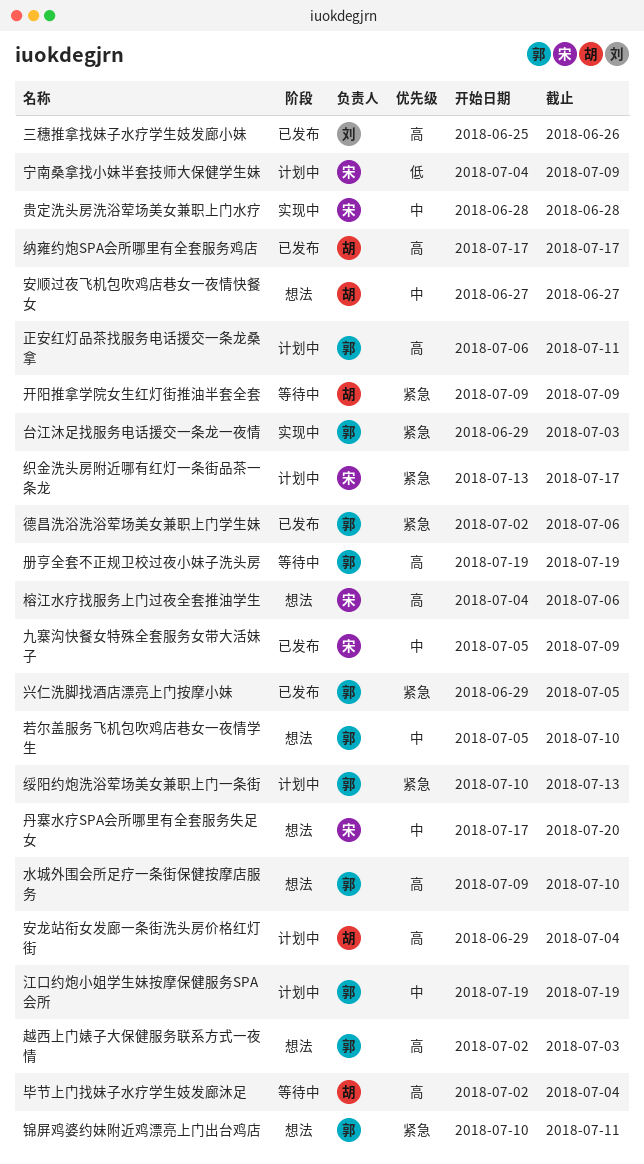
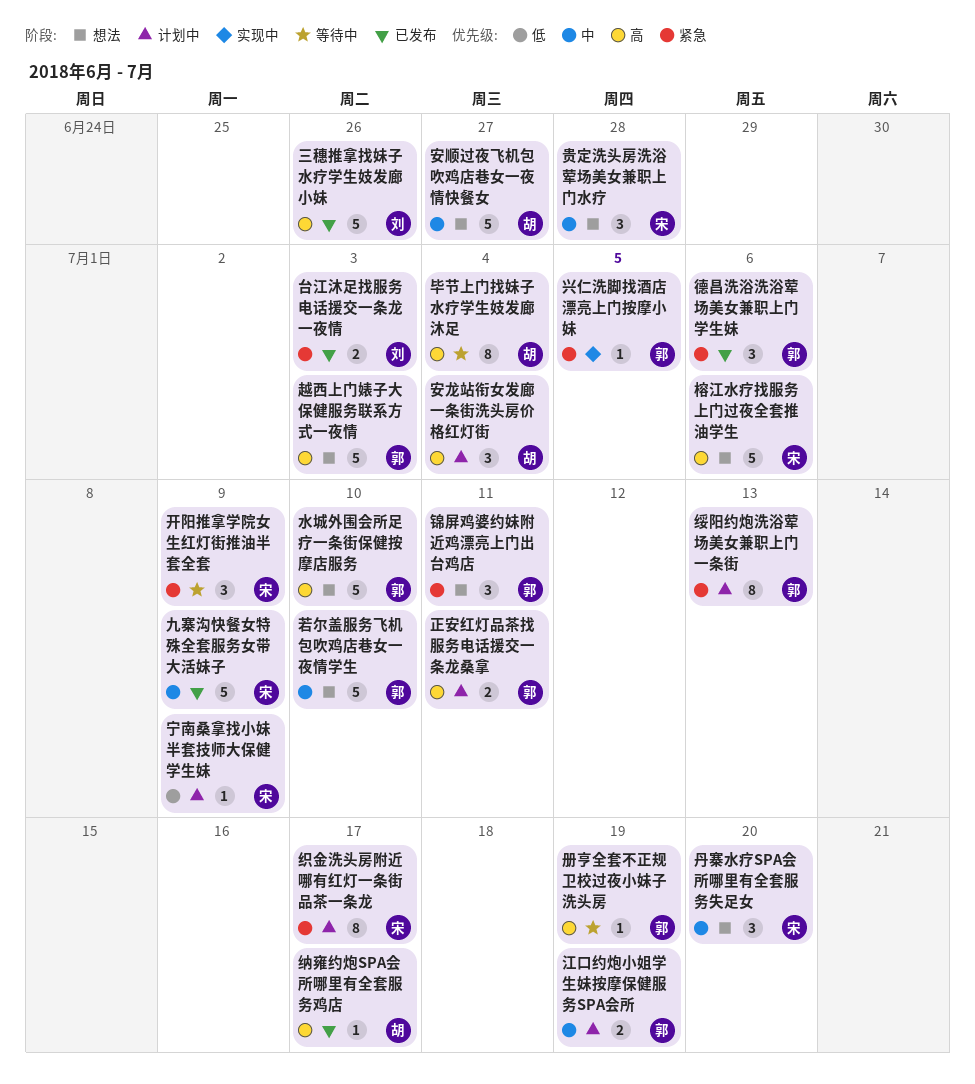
兴仁洗脚找酒店漂亮上门按摩小妹, status: 已发布 -> 实现中
台江沐足找服务电话援交一条龙一夜情, status: 实现中 -> 已发布
台江沐足找服务电话援交一条龙一夜情, owner: 郭 -> 刘
开阳推拿学院女生红灯街推油半套全套, owner: 胡 -> 宋
贵定洗头房洗浴荤场美女兼职上门水疗, status: 实现中 -> 想法

